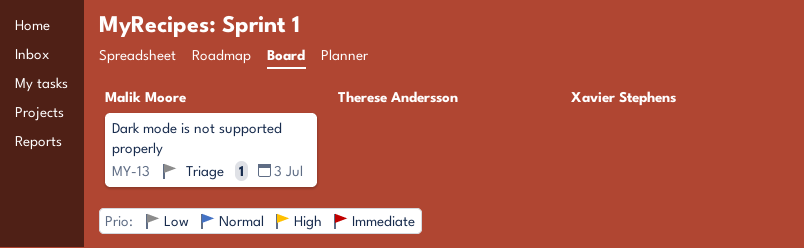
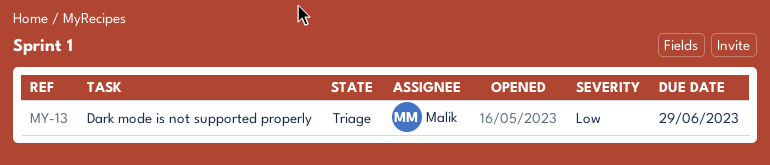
MY-13, due: Jul 3 -> Jun 29

